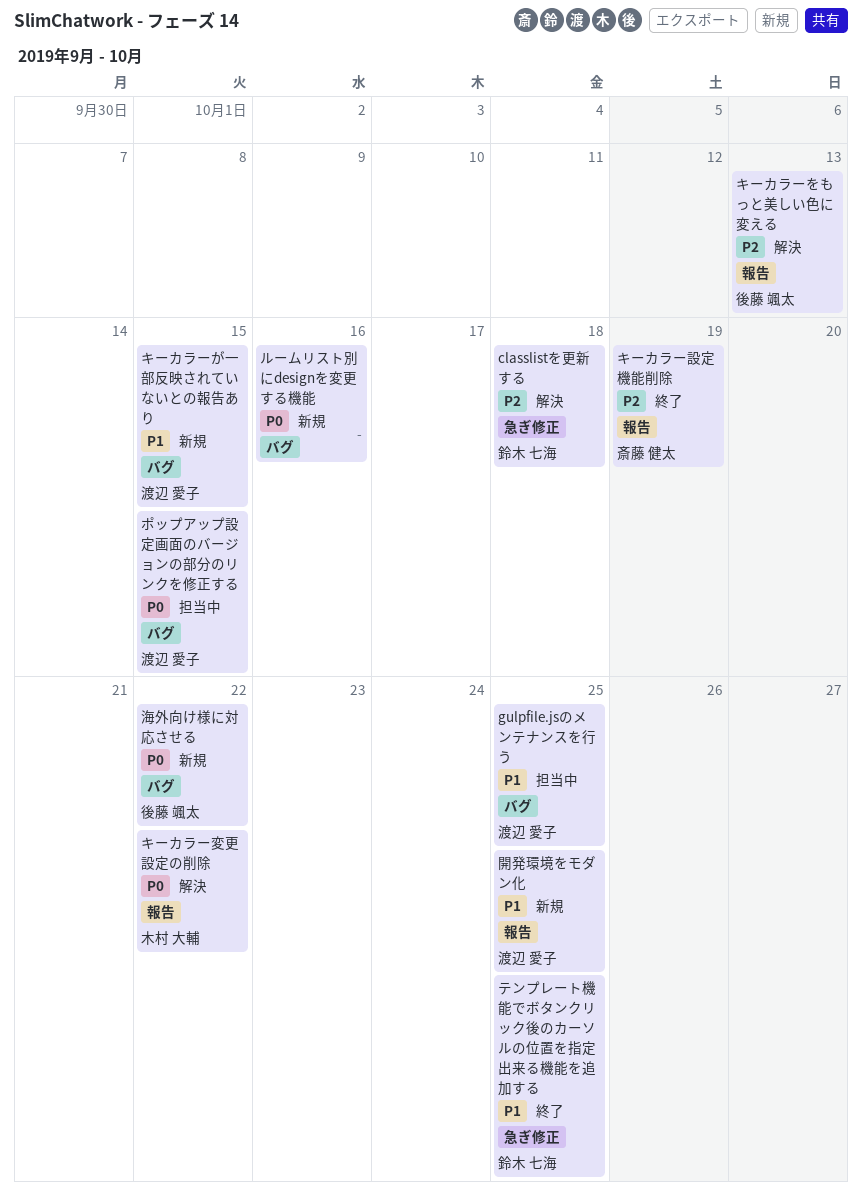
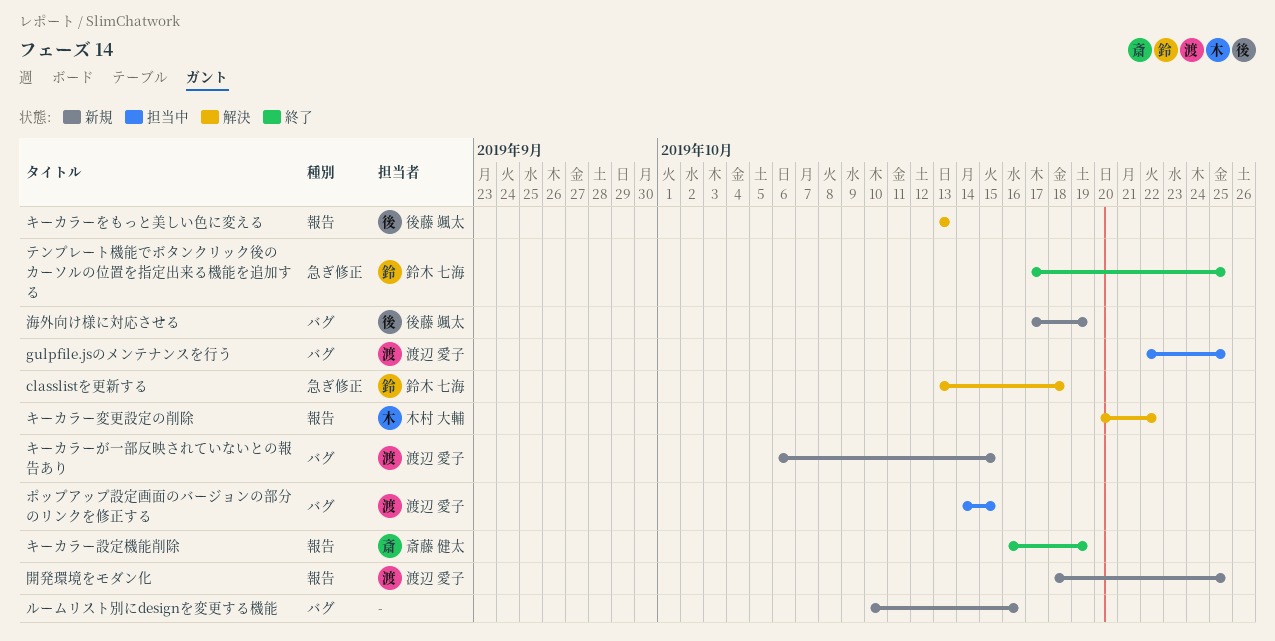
海外向け様に対応させる, due: Oct 22 -> Oct 19

